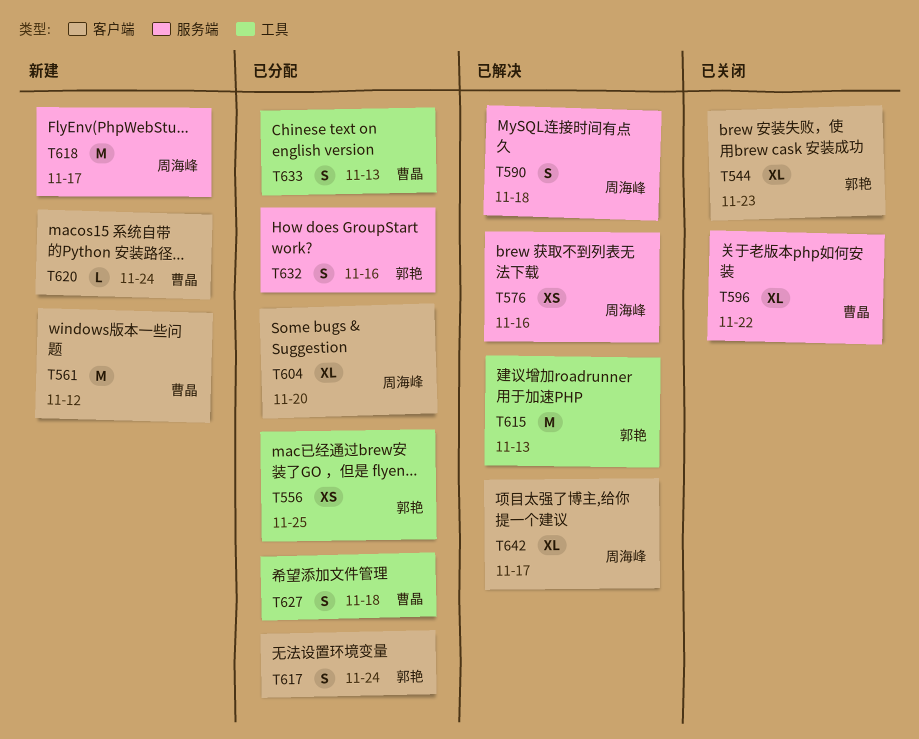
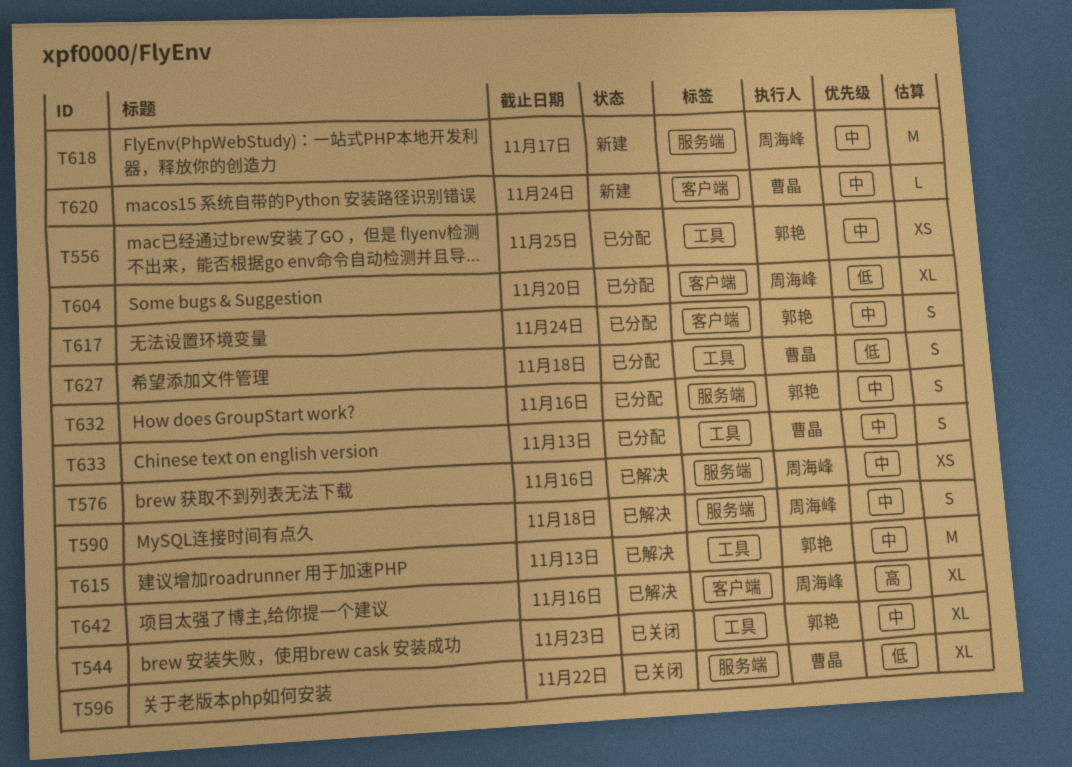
T544, label: 客户端 -> 工具
T561: present -> none
T642, due: Nov 17 -> Nov 16

